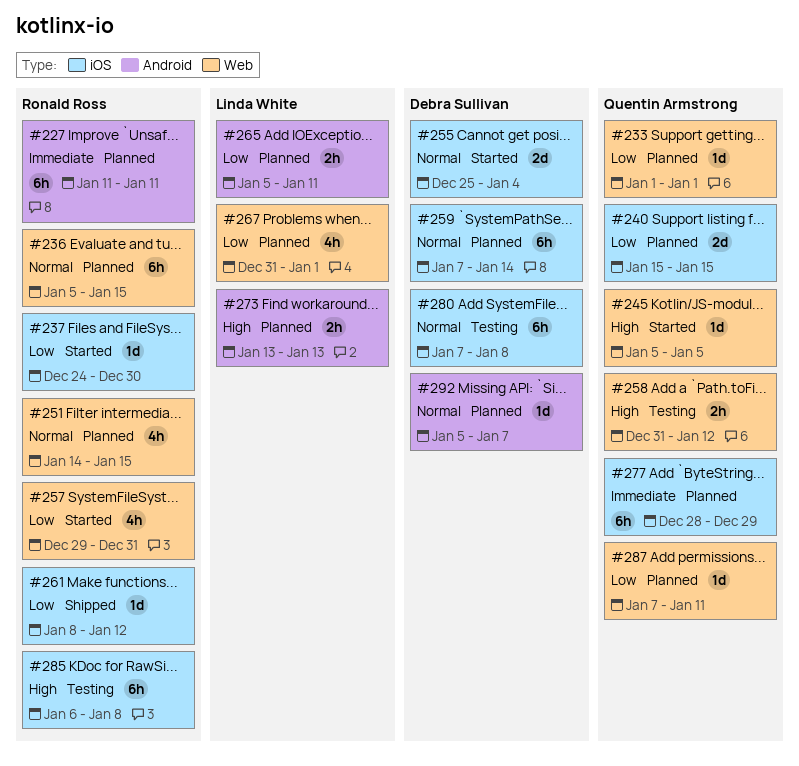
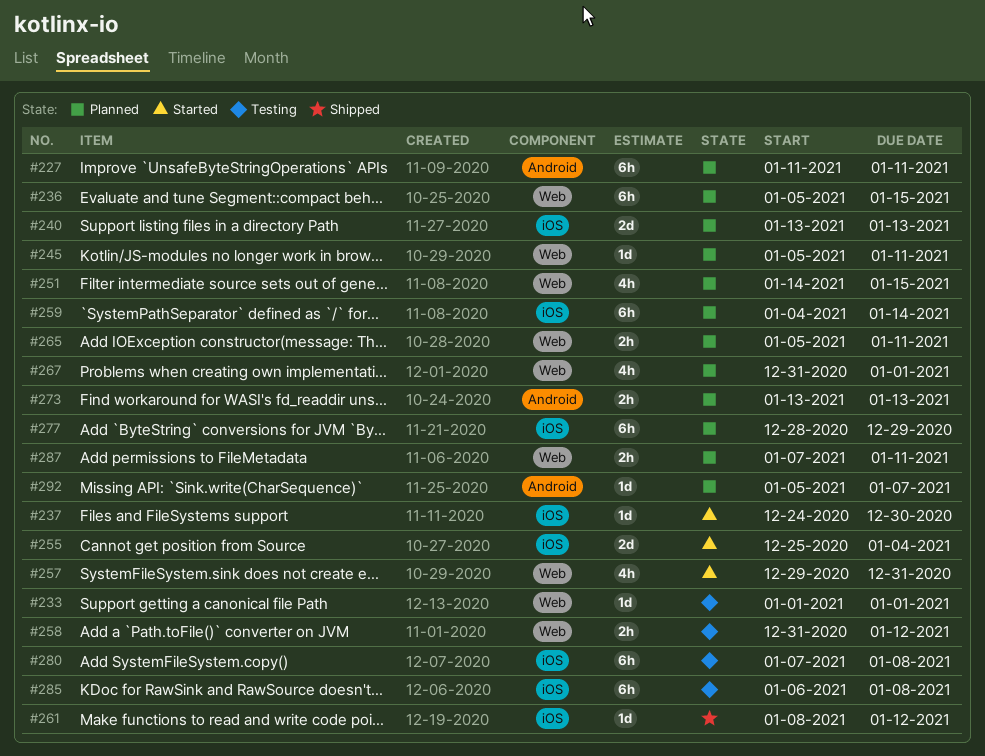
#233, status: Planned -> Testing
#240, start: Jan 15 -> Jan 13
#240, due: Jan 15 -> Jan 13
#245, status: Started -> Planned
#245, due: Jan 5 -> Jan 11
#259, start: Jan 7 -> Jan 4
#265, label: Android -> Web
#287, estimate: 1d -> 2h

